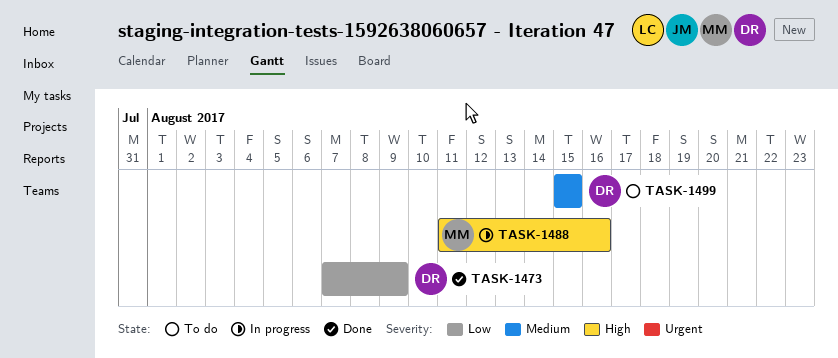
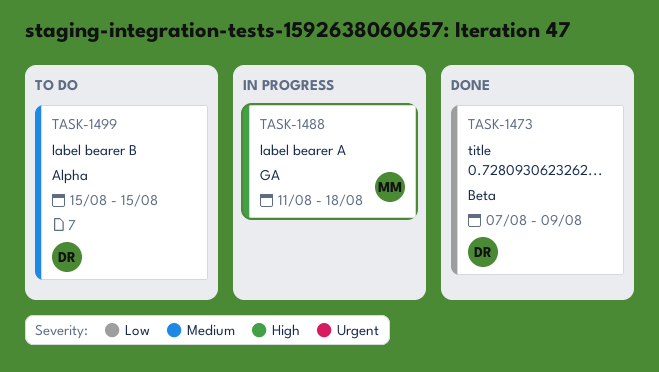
TASK-1488, due: Aug 16 -> Aug 18

